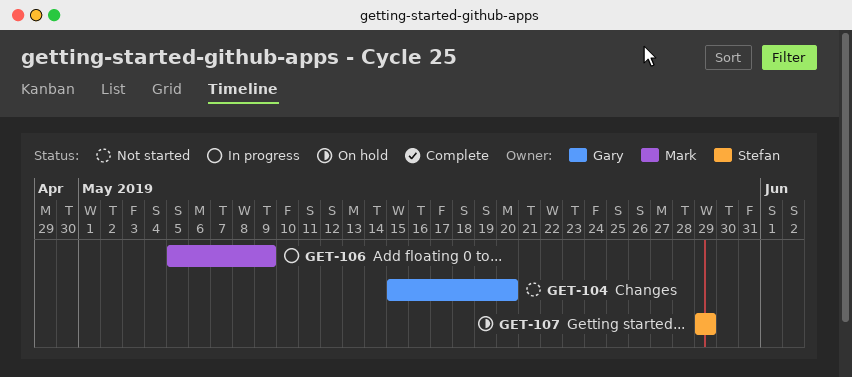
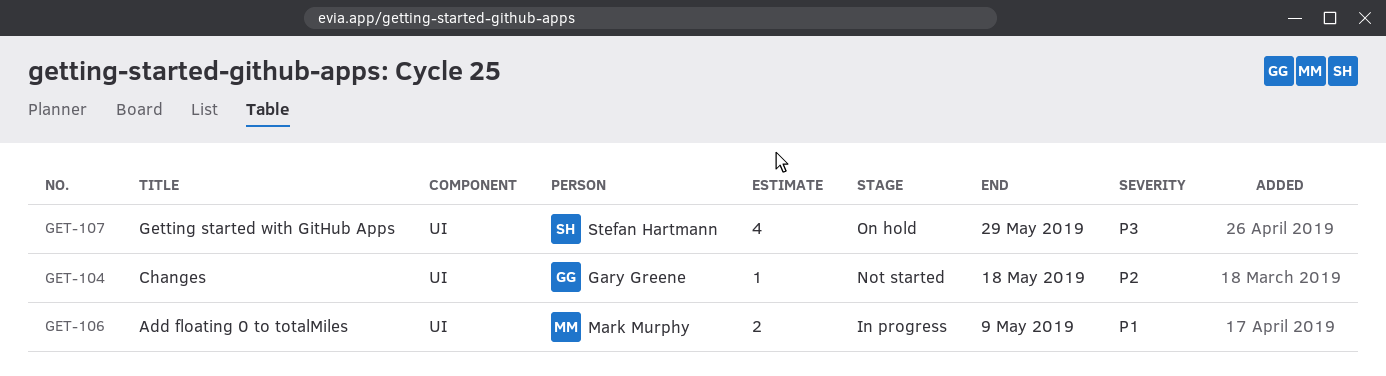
GET-104, due: May 20 -> May 18

